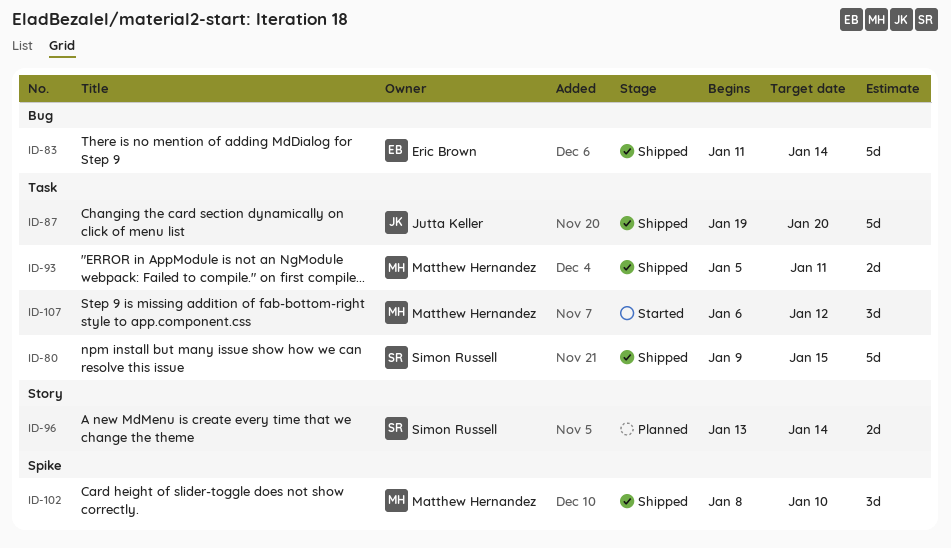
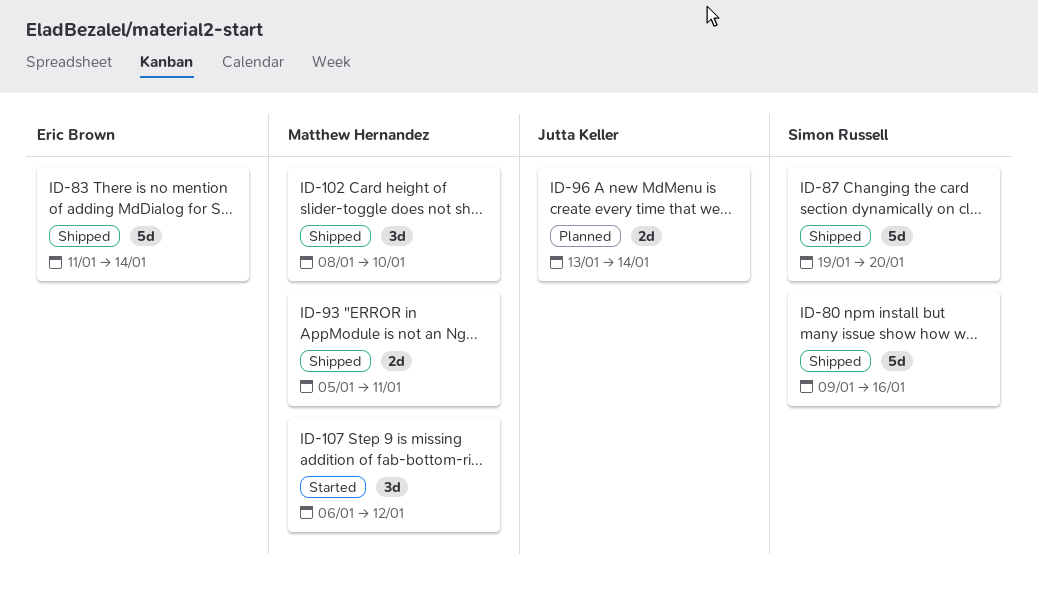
ID-80, due: Jan 15 -> Jan 16
ID-87, owner: Jutta Keller -> Simon Russell
ID-96, owner: Simon Russell -> Jutta Keller

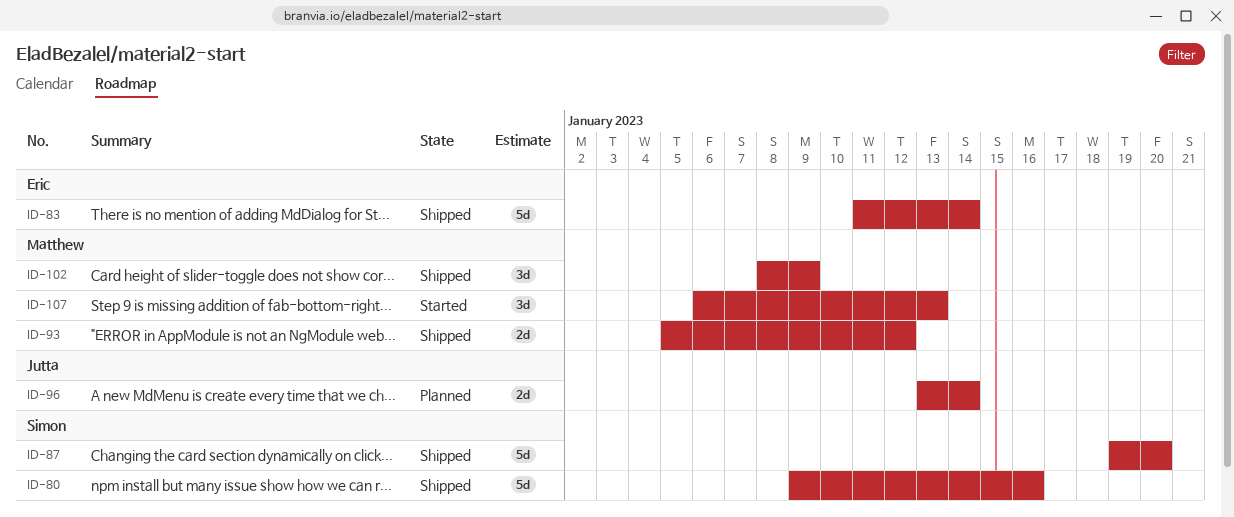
ID-93, due: Jan 11 -> Jan 12
ID-102, due: Jan 10 -> Jan 9
ID-107, due: Jan 12 -> Jan 13

